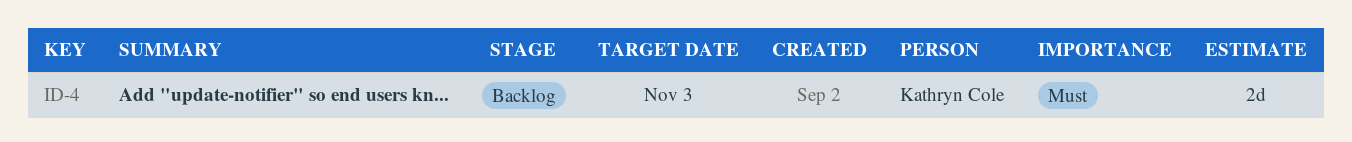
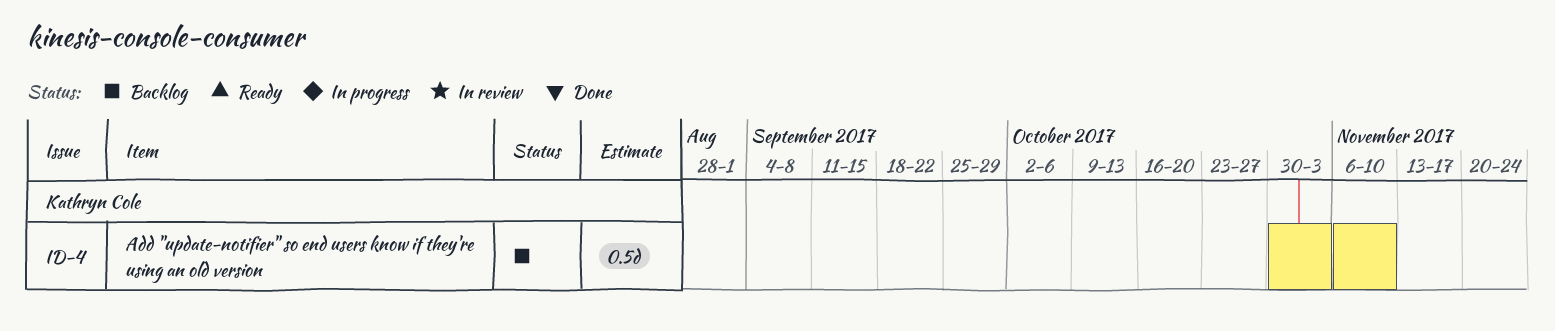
ID-4, estimate: 2d -> 0.5d
ID-4, due: Nov 3 -> Nov 10

